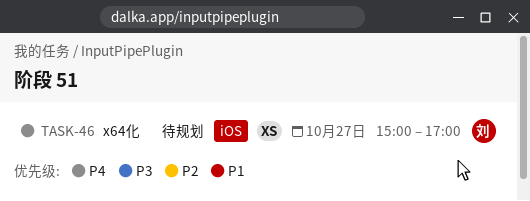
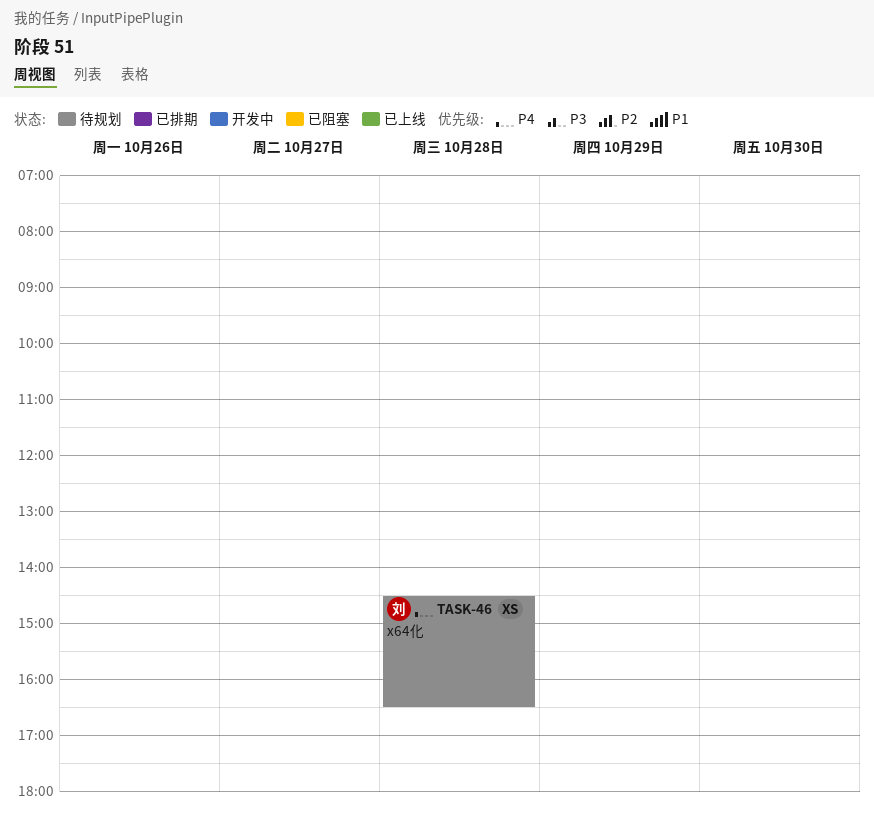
TASK-46, day: Oct 27 -> Oct 28
TASK-46, begins: 15:00 -> 14:30
TASK-46, ends: 17:00 -> 16:30

